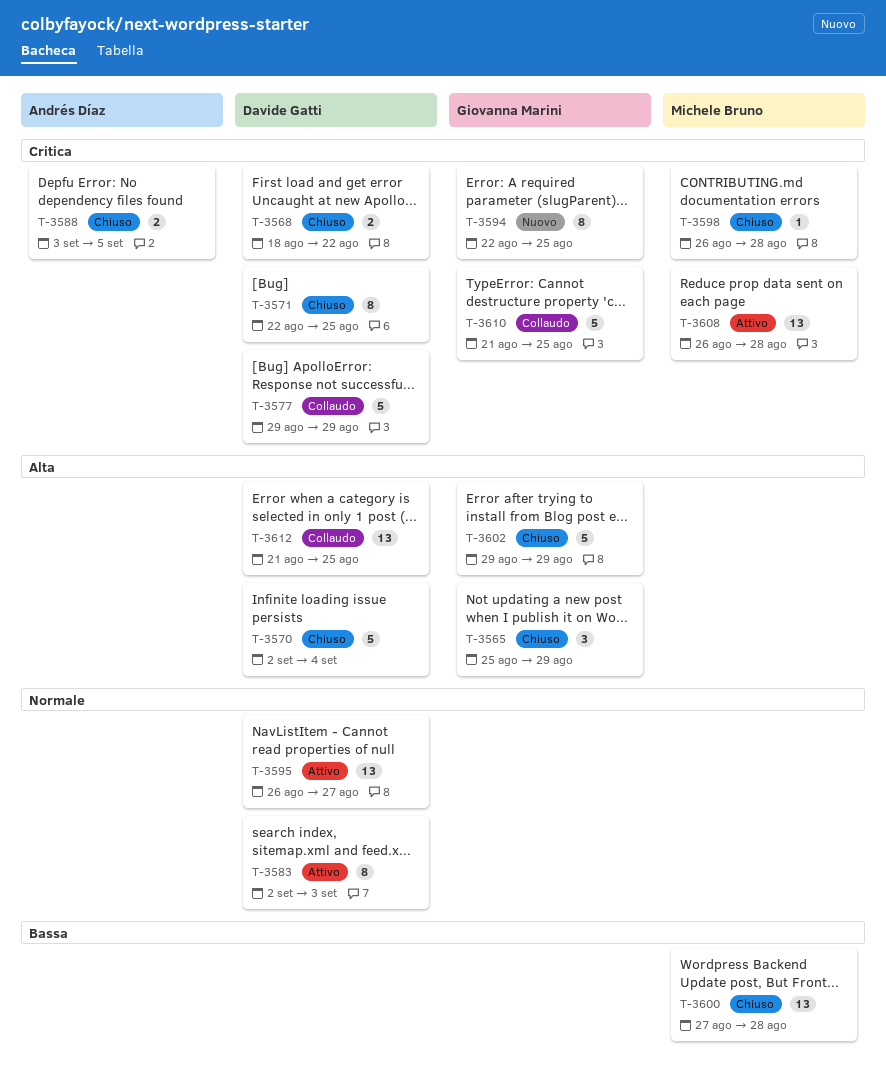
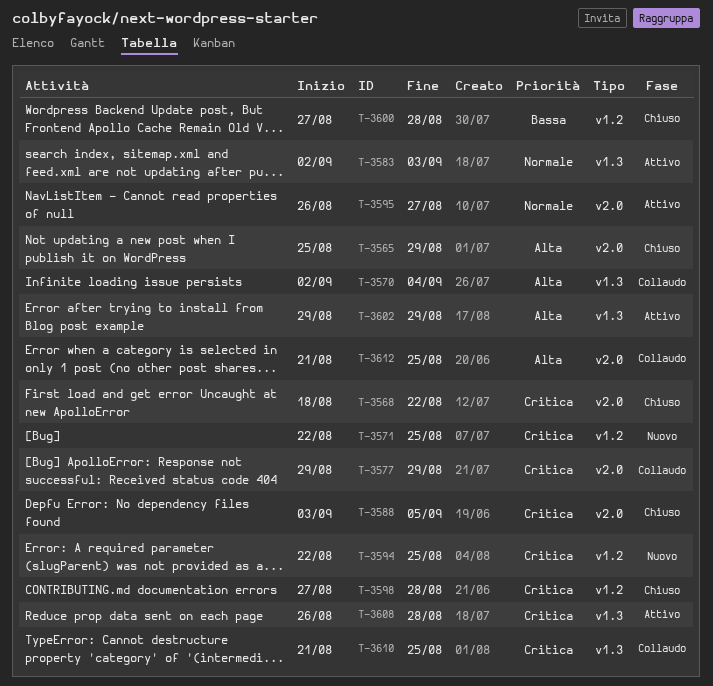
T-3570, status: Chiuso -> Collaudo
T-3571, status: Chiuso -> Nuovo
T-3598, start: Aug 26 -> Aug 27
T-3602, status: Chiuso -> Attivo

